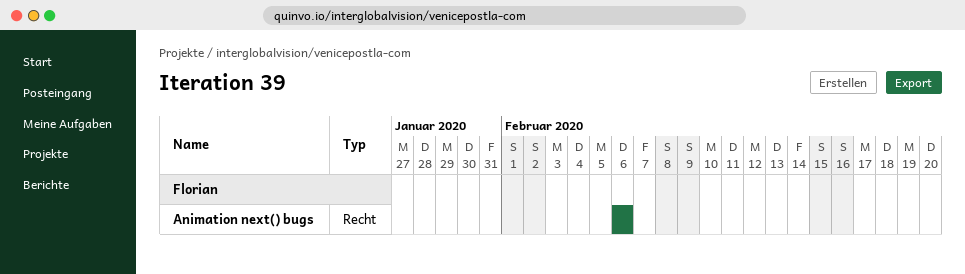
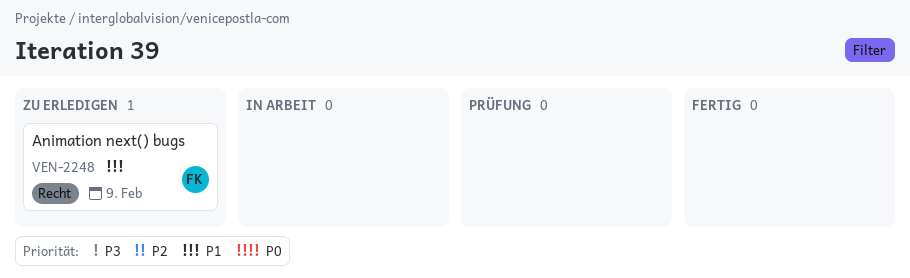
Animation next() bugs, due: Feb 6 -> Feb 9

